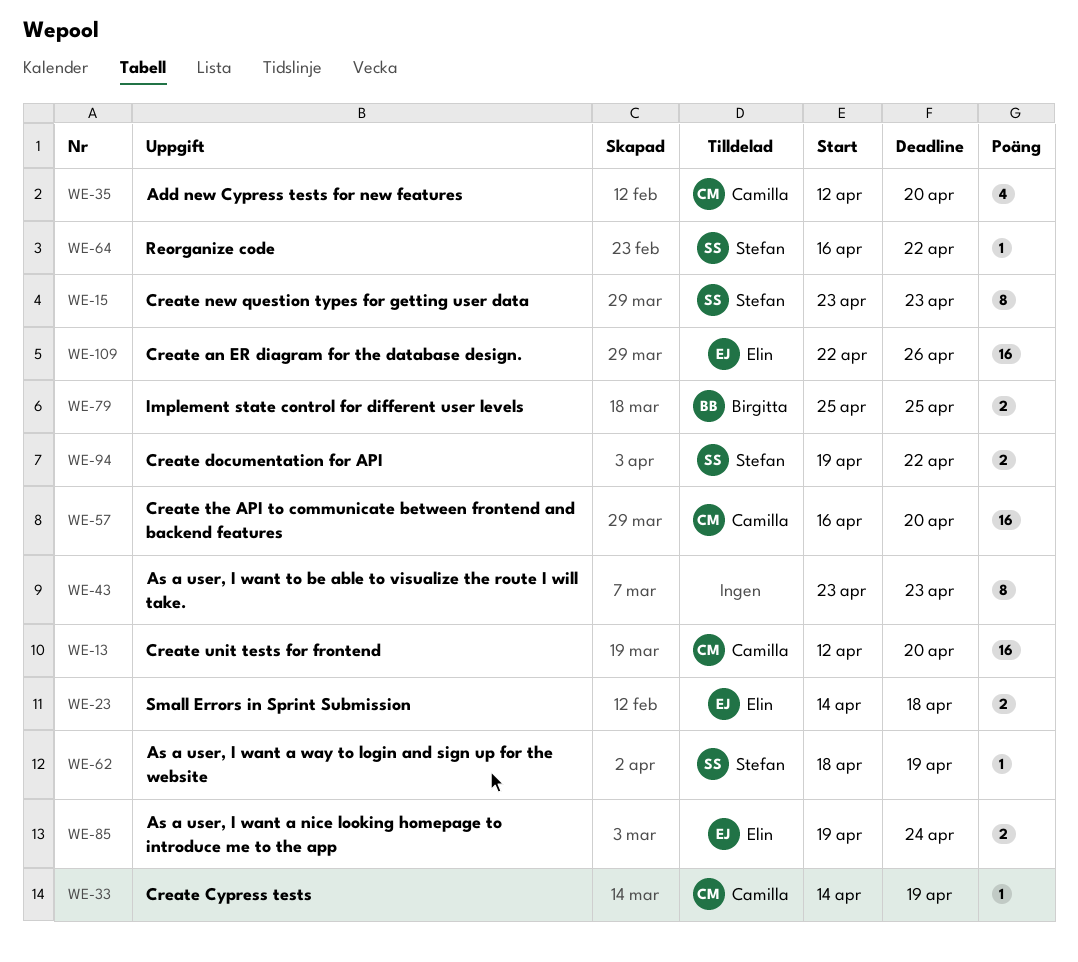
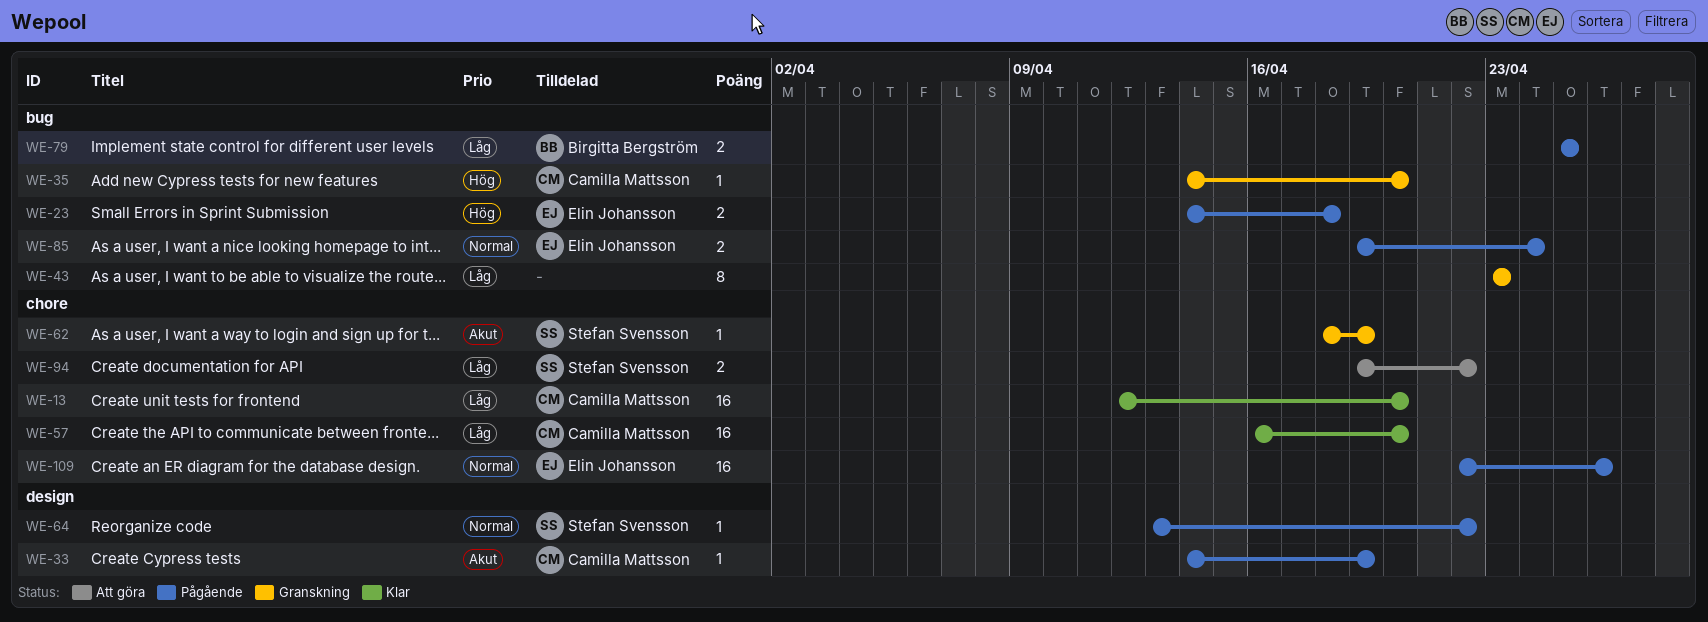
WE-15: present -> none
WE-35, estimate: 4 -> 1
WE-35, start: Apr 12 -> Apr 14
WE-64, start: Apr 16 -> Apr 13

